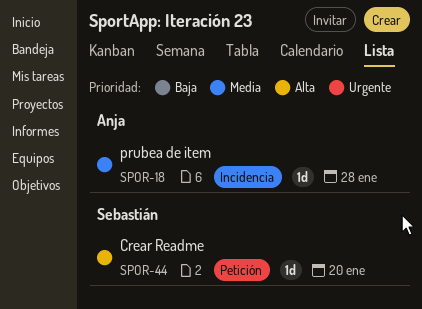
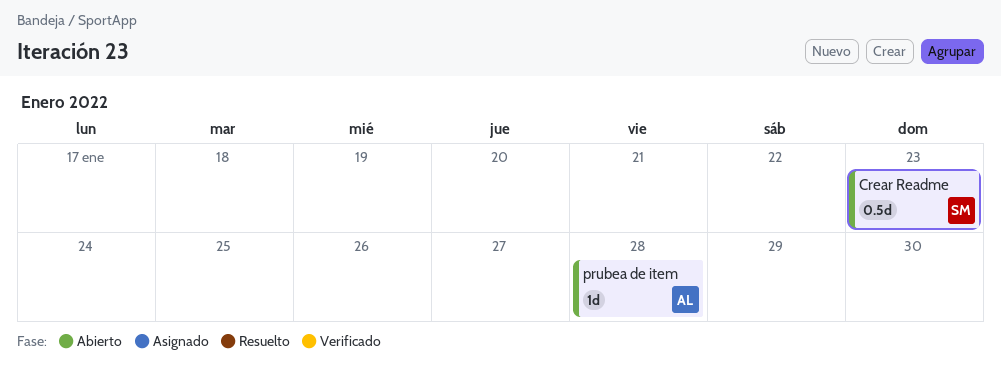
Crear Readme, estimate: 1d -> 0.5d
Crear Readme, due: Jan 20 -> Jan 23

